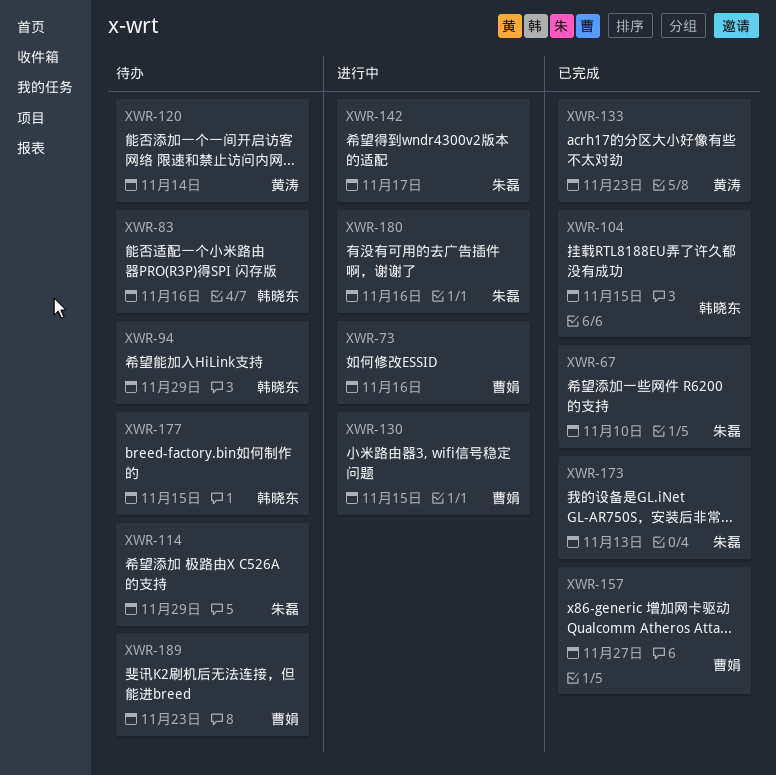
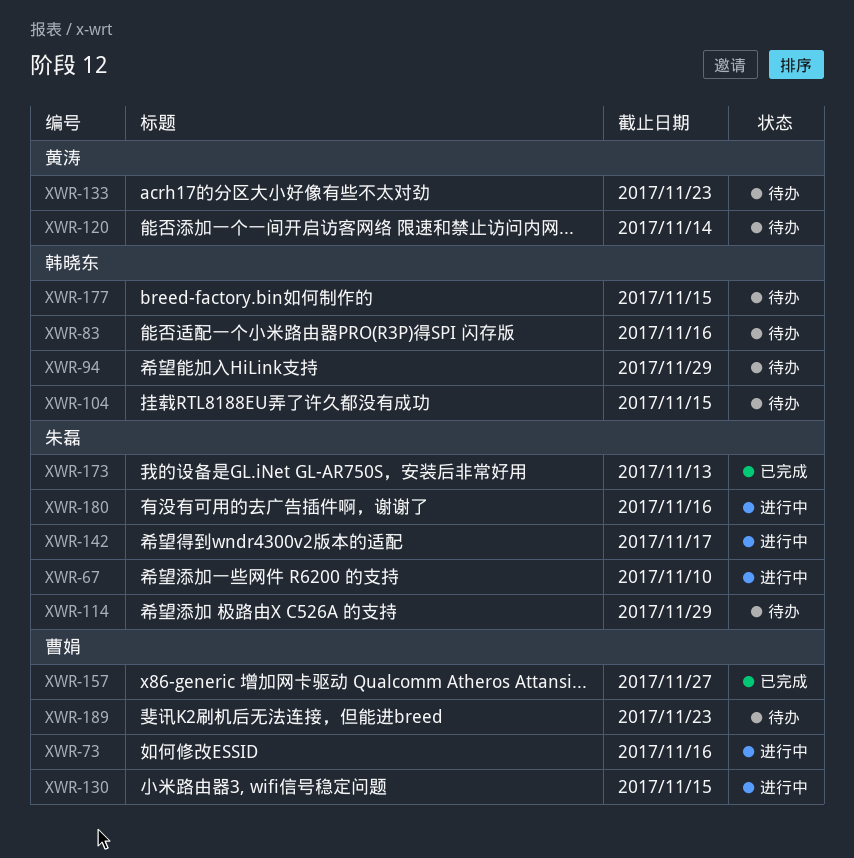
XWR-67, status: 已完成 -> 进行中
XWR-104, status: 已完成 -> 待办
XWR-133, status: 已完成 -> 待办

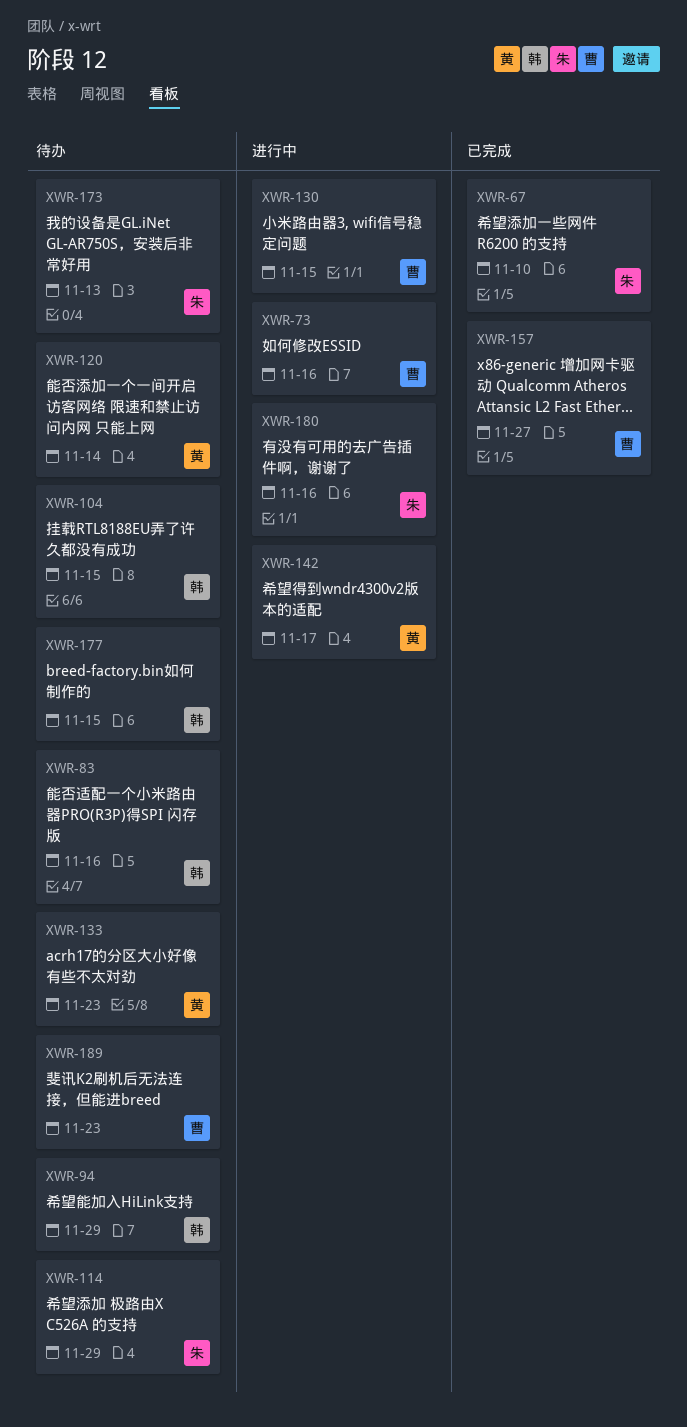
XWR-67, status: 进行中 -> 已完成
XWR-142, owner: 朱磊 -> 黄涛
XWR-173, status: 已完成 -> 待办

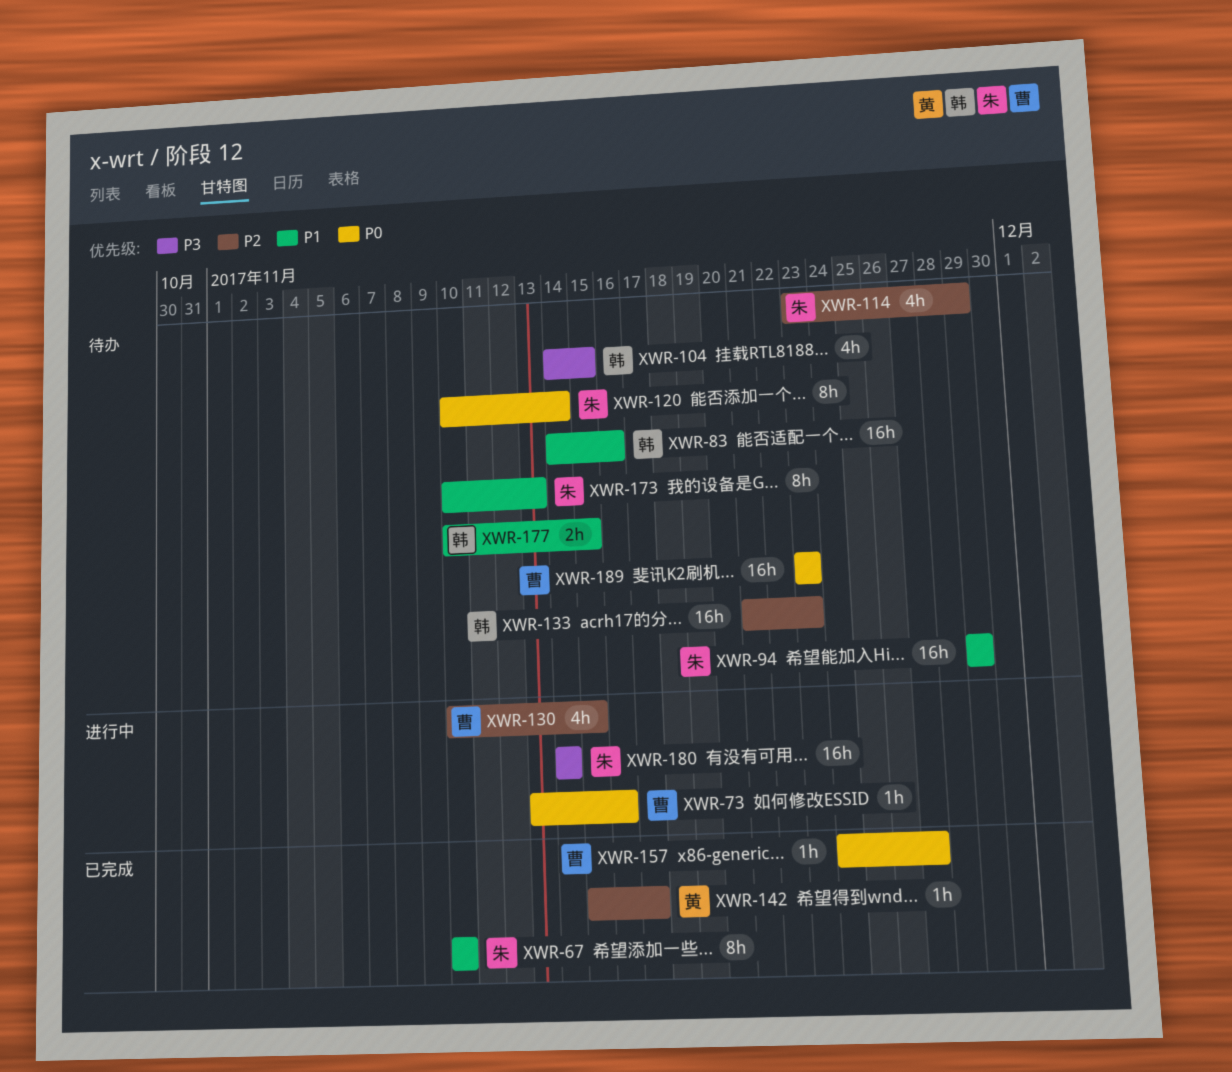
XWR-94, owner: 韩 -> 朱
XWR-120, owner: 黄 -> 朱
XWR-133, owner: 黄 -> 韩
XWR-142, status: 进行中 -> 已完成
XWR-180, due: Nov 16 -> Nov 14

